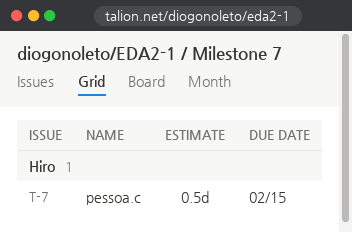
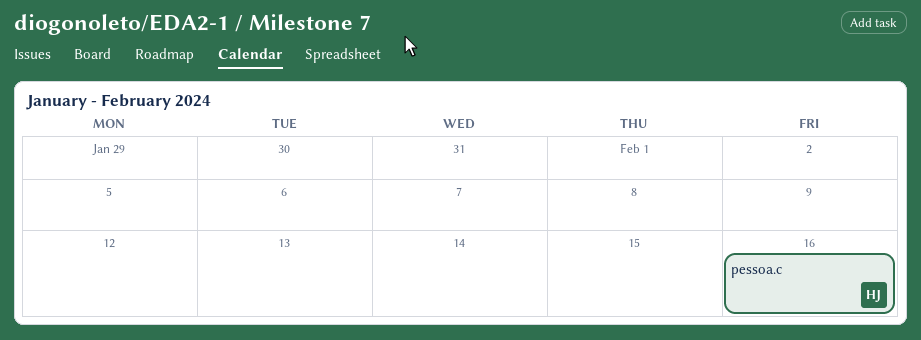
pessoa.c, due: Feb 15 -> Feb 16

